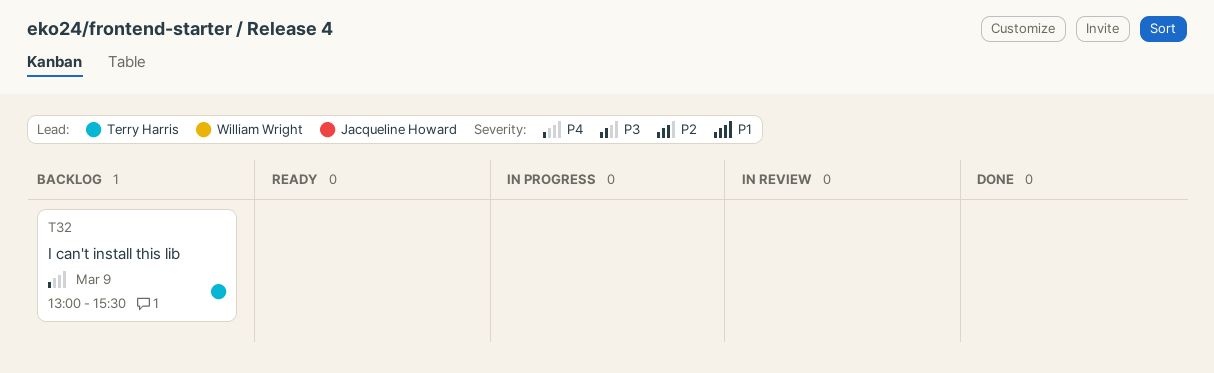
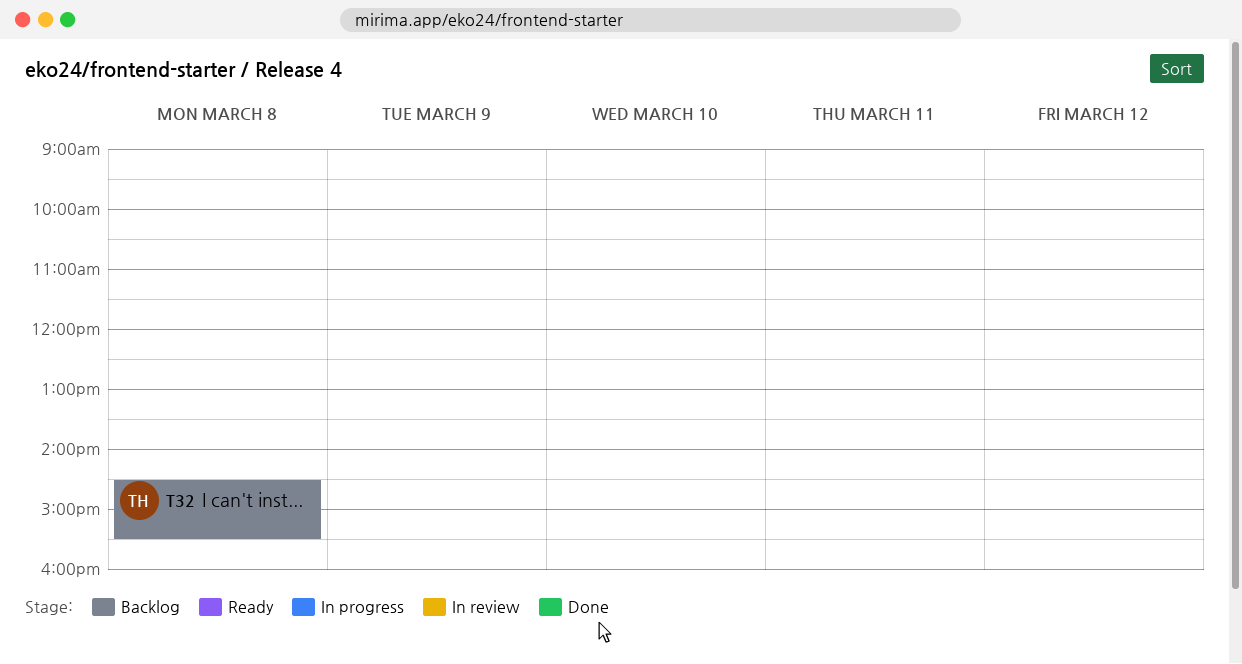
T32, day: Mar 9 -> Mar 8
T32, begins: 13:00 -> 14:30

